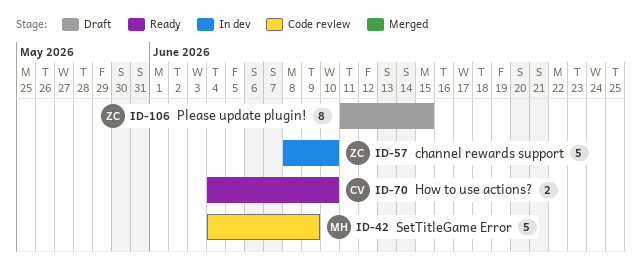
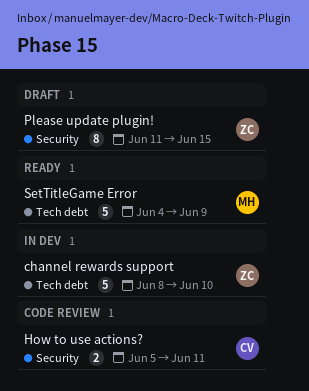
How to use actions?, status: Ready -> Code review
How to use actions?, start: Jun 4 -> Jun 5
How to use actions?, due: Jun 10 -> Jun 11
SetTitleGame Error, status: Code review -> Ready

